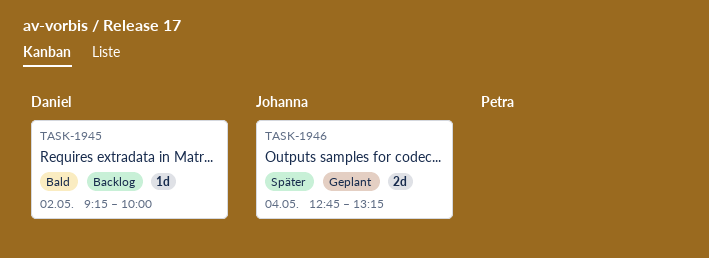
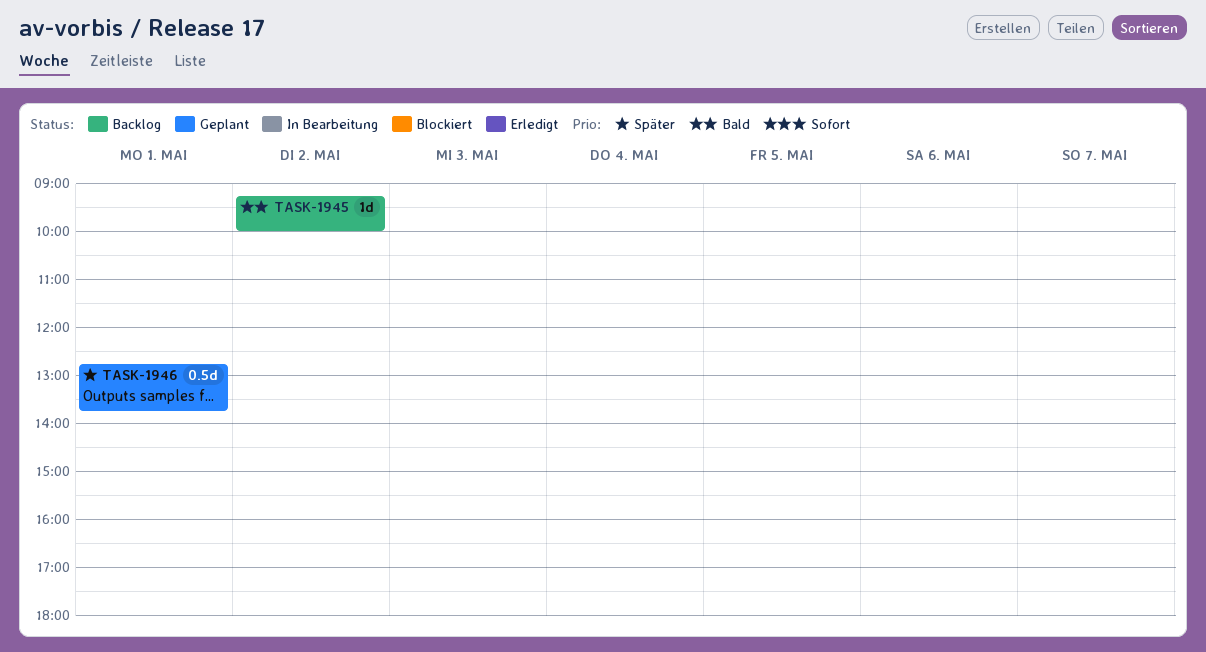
TASK-1946, estimate: 2d -> 0.5d
TASK-1946, day: May 4 -> May 1
TASK-1946, ends: 13:15 -> 13:45

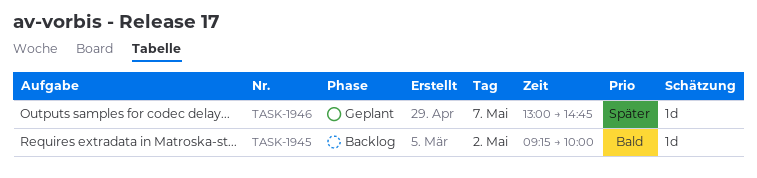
TASK-1946, estimate: 0.5d -> 1d
TASK-1946, day: May 1 -> May 7
TASK-1946, begins: 12:45 -> 13:00
TASK-1946, ends: 13:45 -> 14:45

